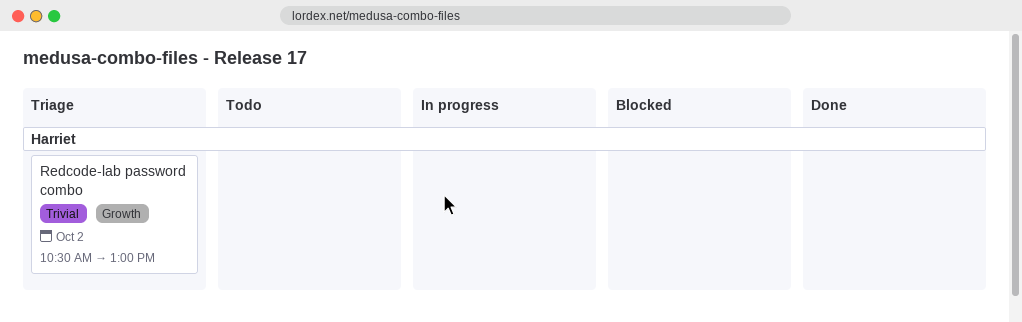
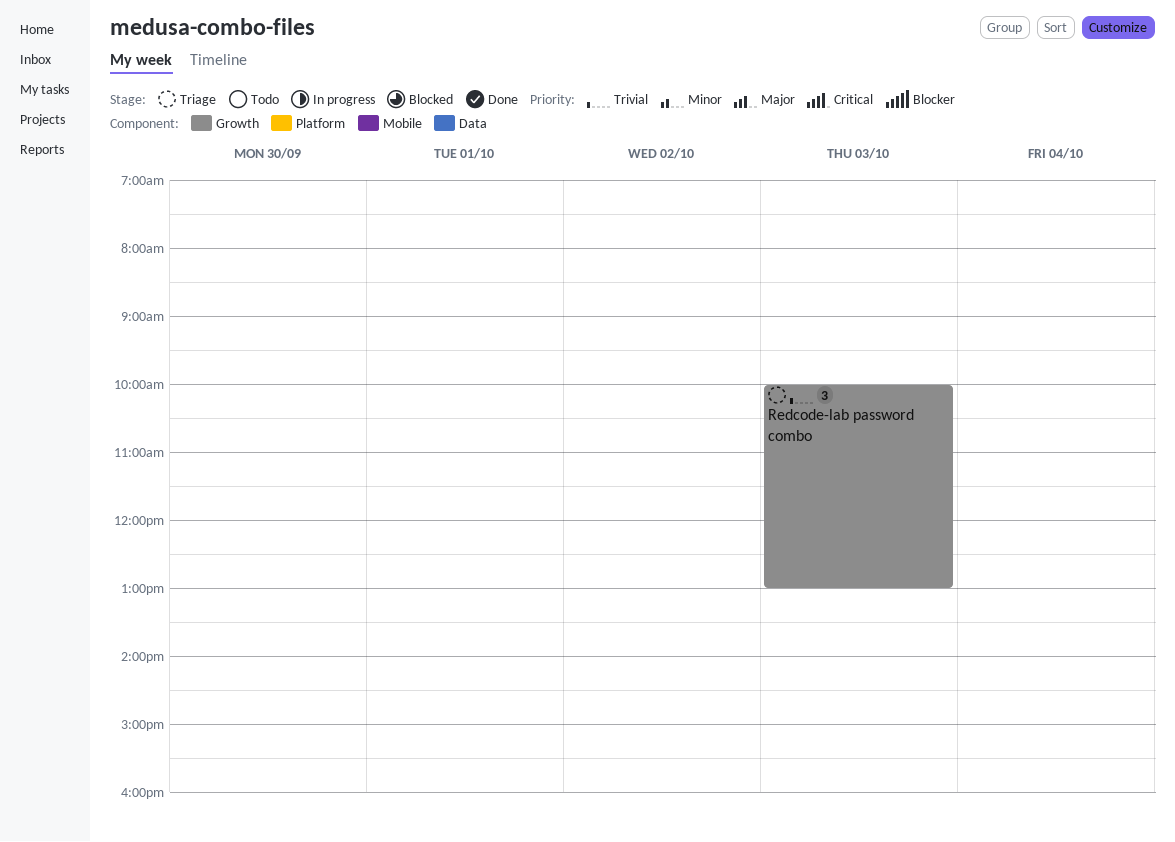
Redcode-lab password combo, day: Oct 2 -> Oct 3
Redcode-lab password combo, begins: 10:30 -> 10:00

